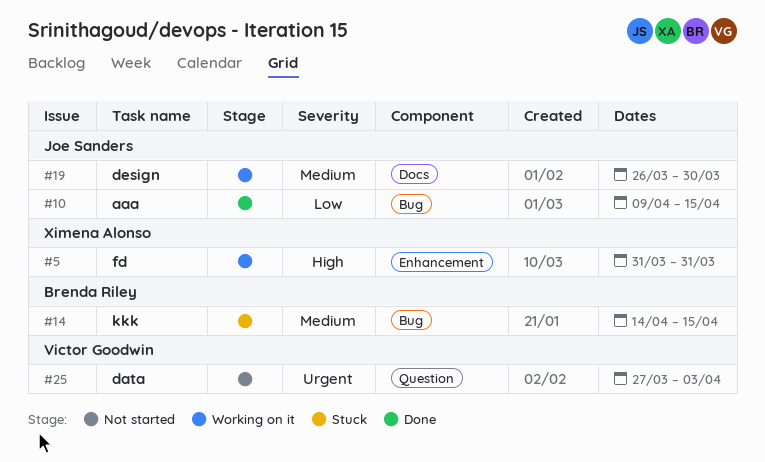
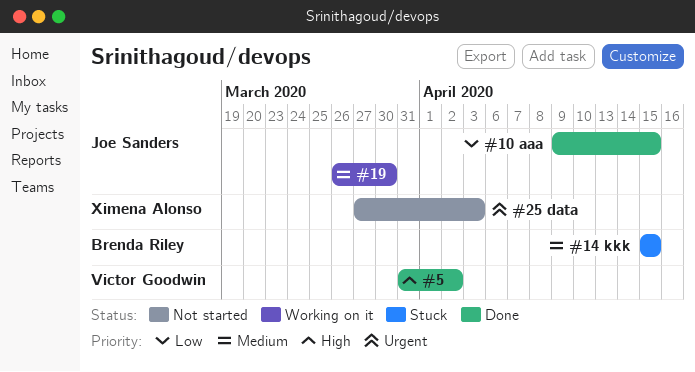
#5, status: Working on it -> Done
#5, owner: Ximena Alonso -> Victor Goodwin
#5, due: Mar 31 -> Apr 2
#14, start: Apr 14 -> Apr 15
#25, owner: Victor Goodwin -> Ximena Alonso

